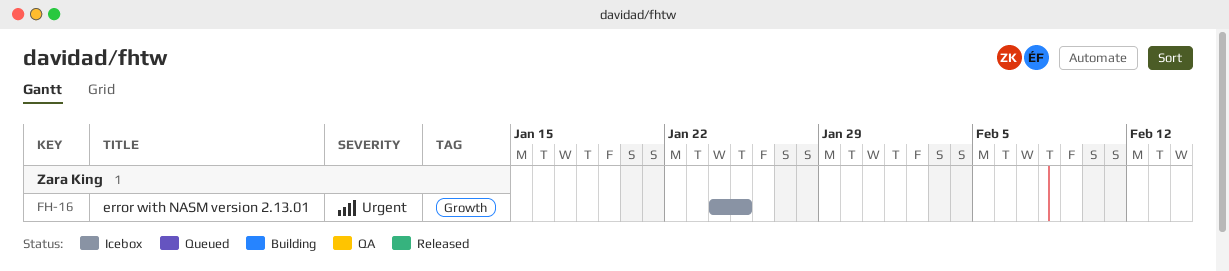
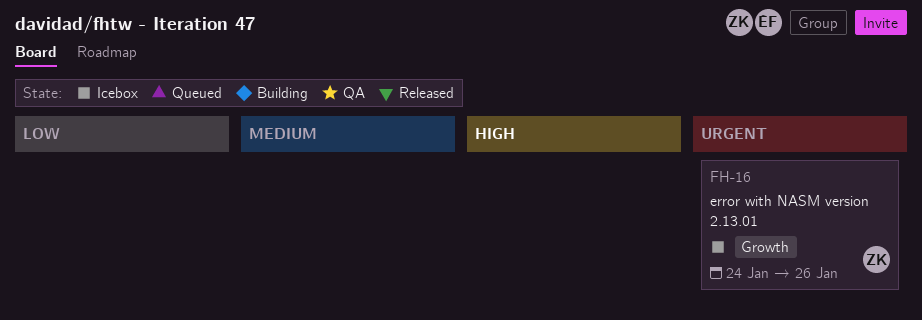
FH-16, due: Jan 25 -> Jan 26

